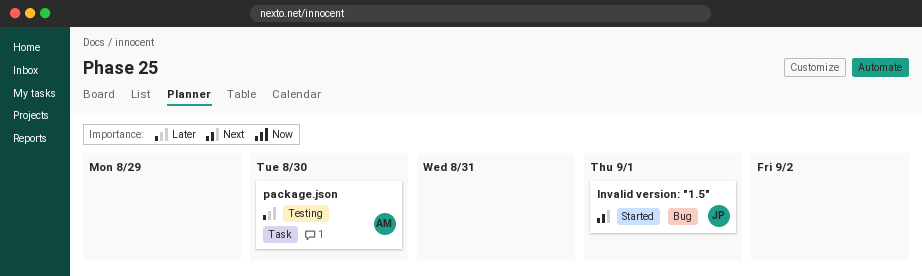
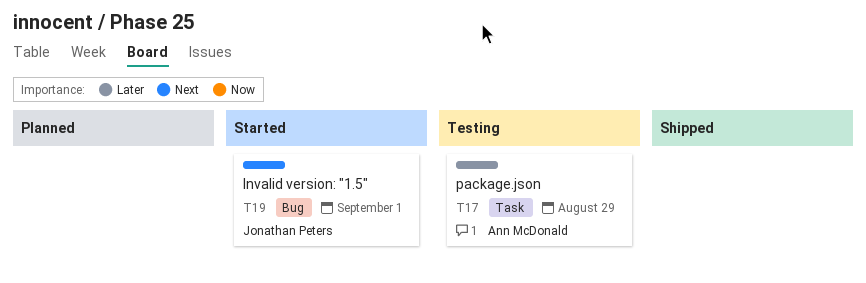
package.json, due: Aug 30 -> Aug 29

